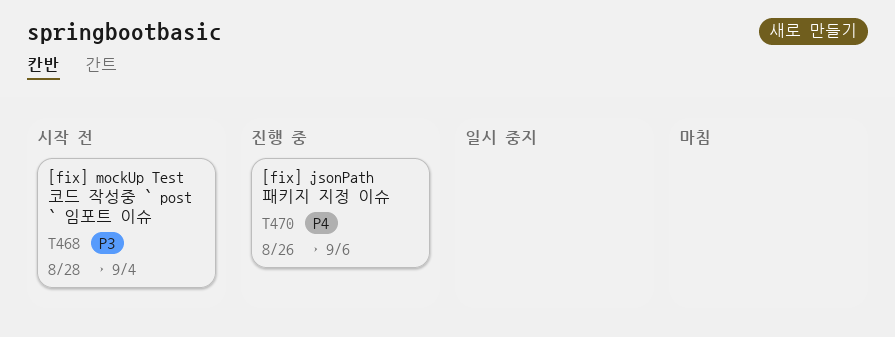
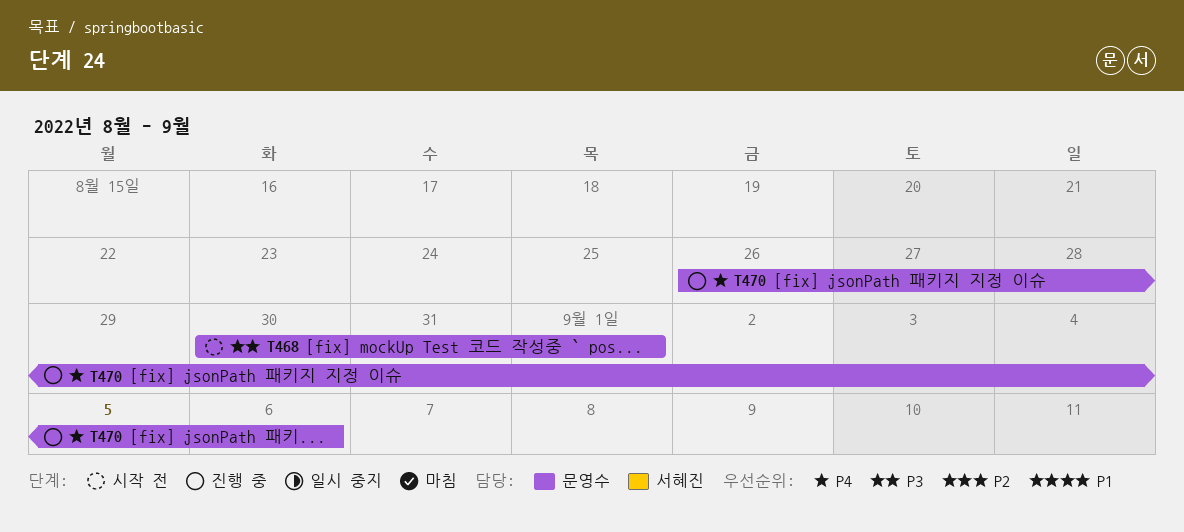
T468, start: Aug 28 -> Aug 30
T468, due: Sep 4 -> Sep 1

